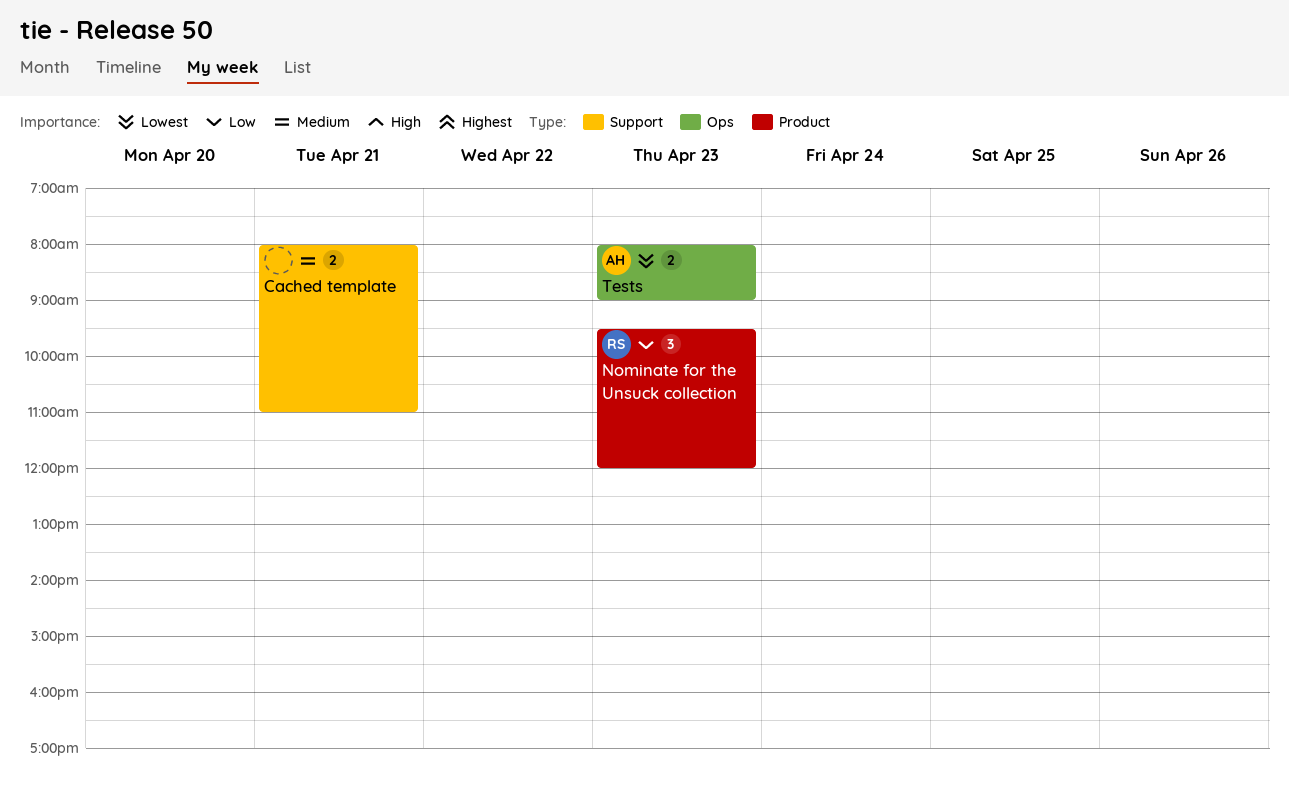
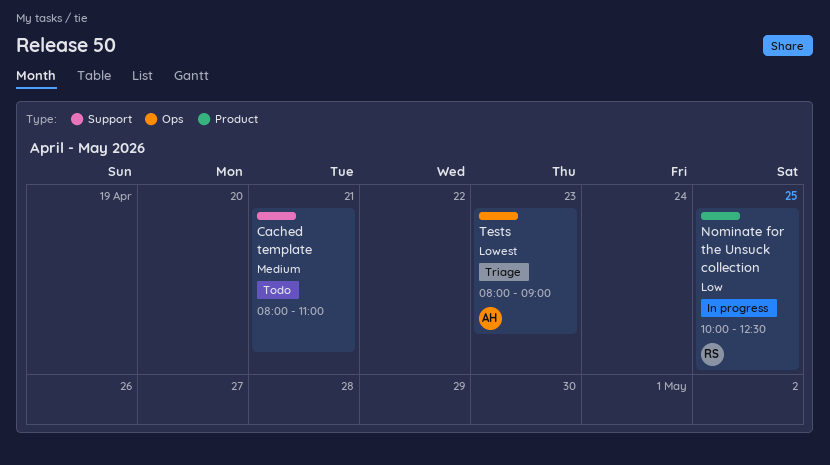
Nominate for the Unsuck collection, day: Apr 23 -> Apr 25
Nominate for the Unsuck collection, begins: 09:30 -> 10:00
Nominate for the Unsuck collection, ends: 12:00 -> 12:30

